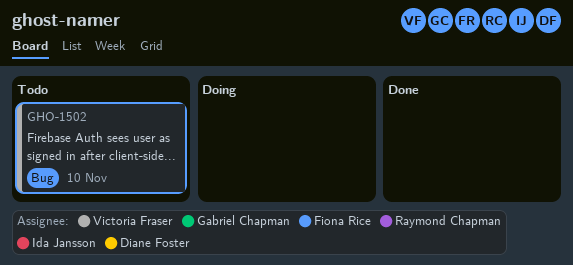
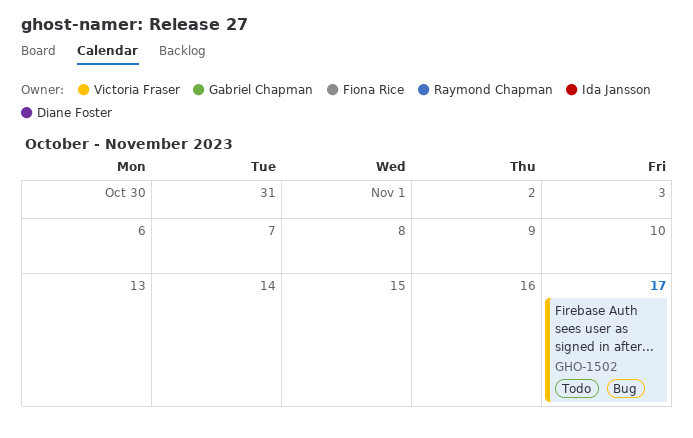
GHO-1502, due: Nov 10 -> Nov 17

